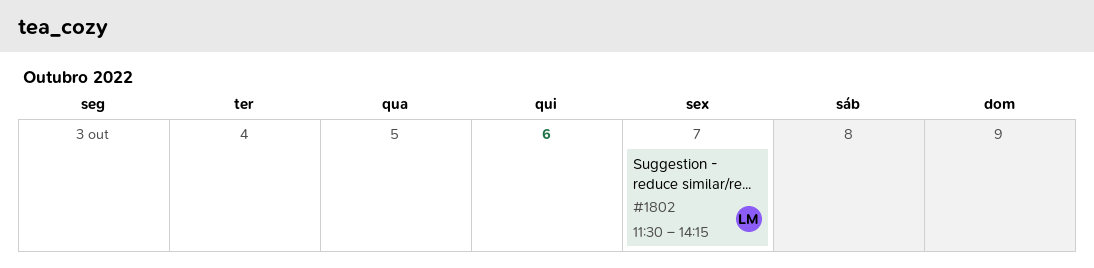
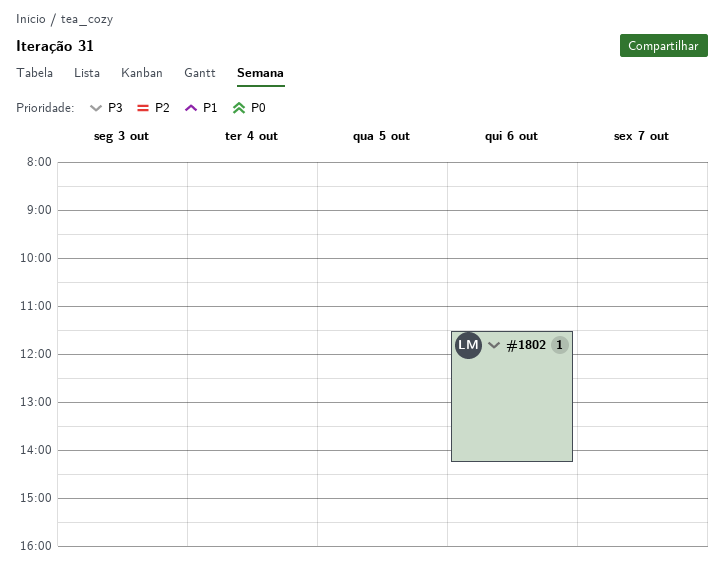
#1802, day: Oct 7 -> Oct 6

